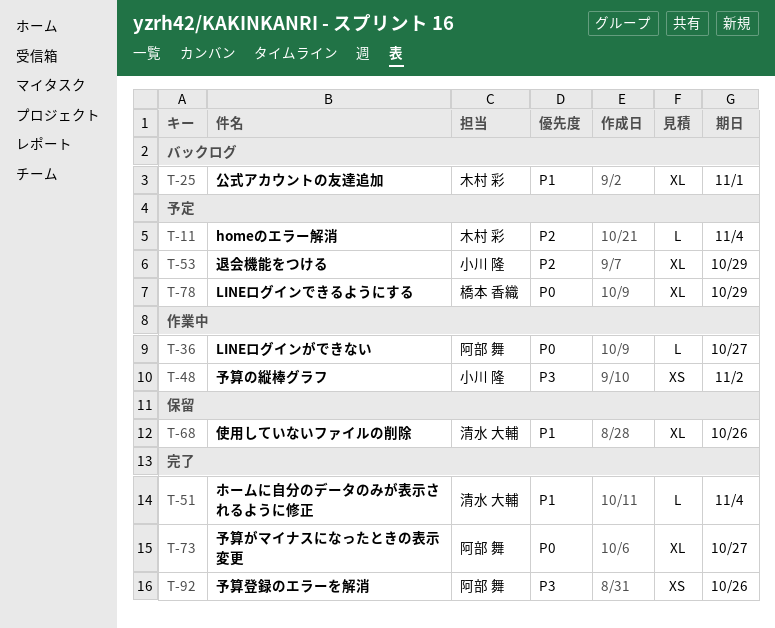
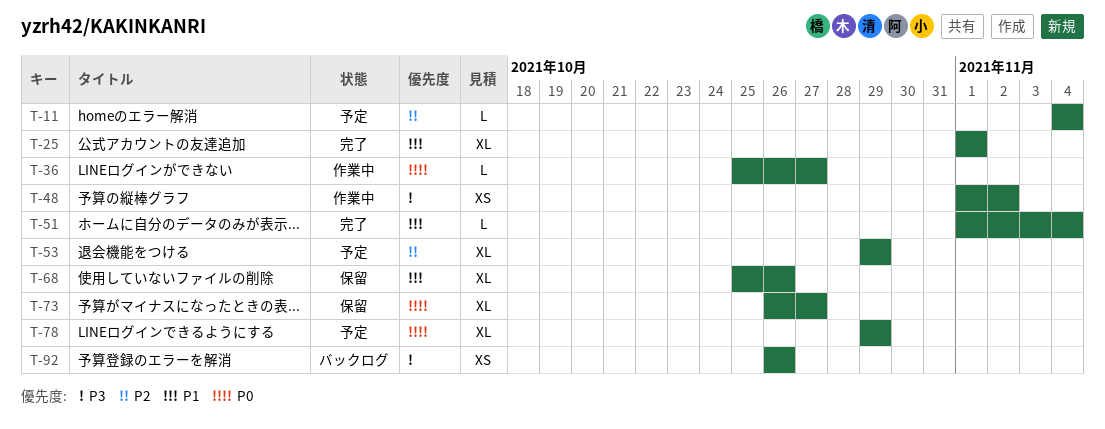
T-25, status: バックログ -> 完了
T-73, status: 完了 -> 保留
T-92, status: 完了 -> バックログ

